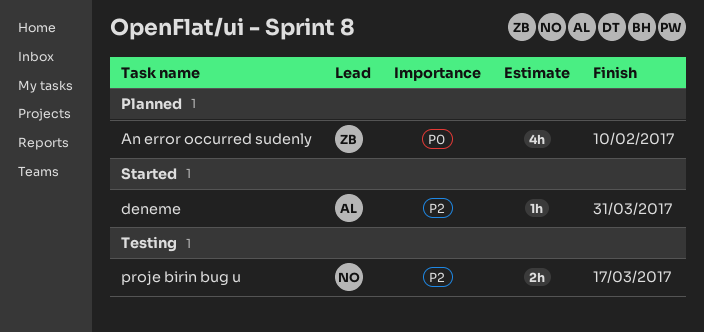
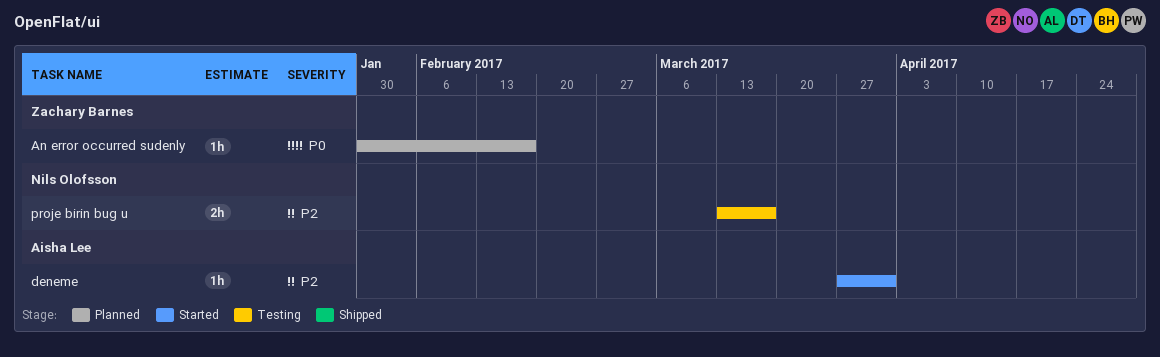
An error occurred sudenly, estimate: 4h -> 1h
An error occurred sudenly, due: Feb 10 -> Feb 17

